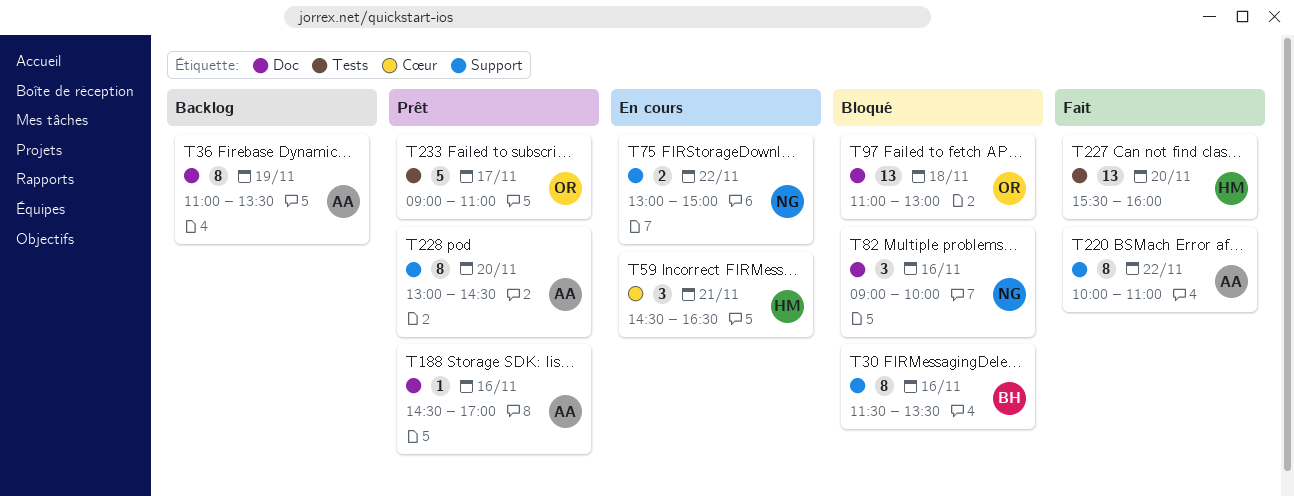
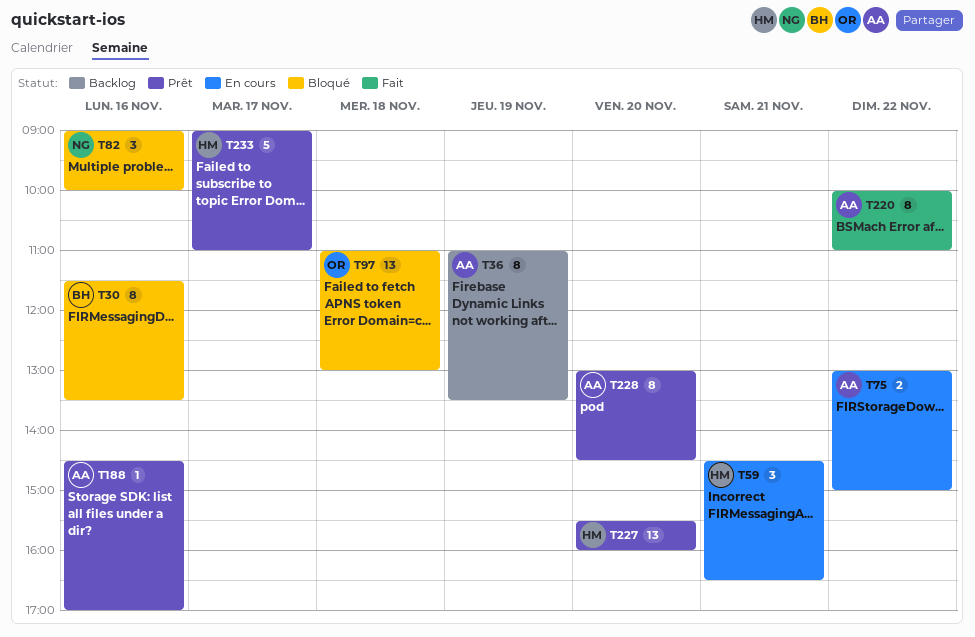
T75, owner: NG -> AA
T227, status: Fait -> Prêt
T233, owner: OR -> HM

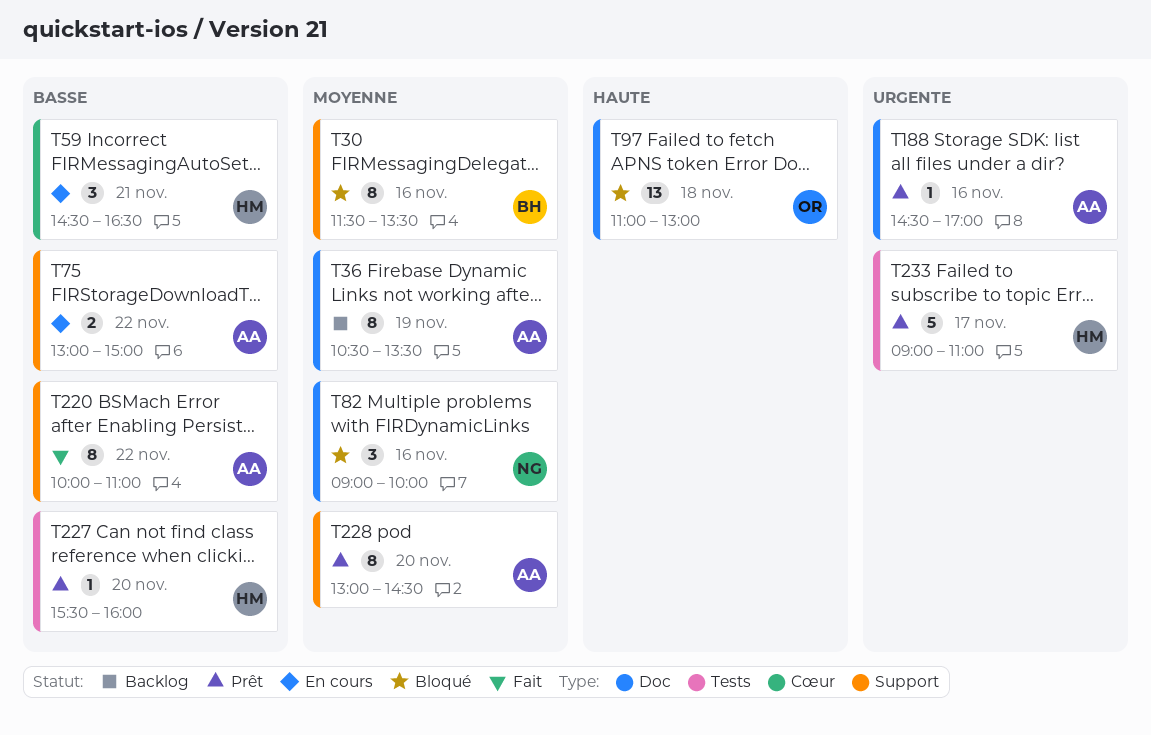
T36, begins: 11:00 -> 10:30
T227, estimate: 13 -> 1

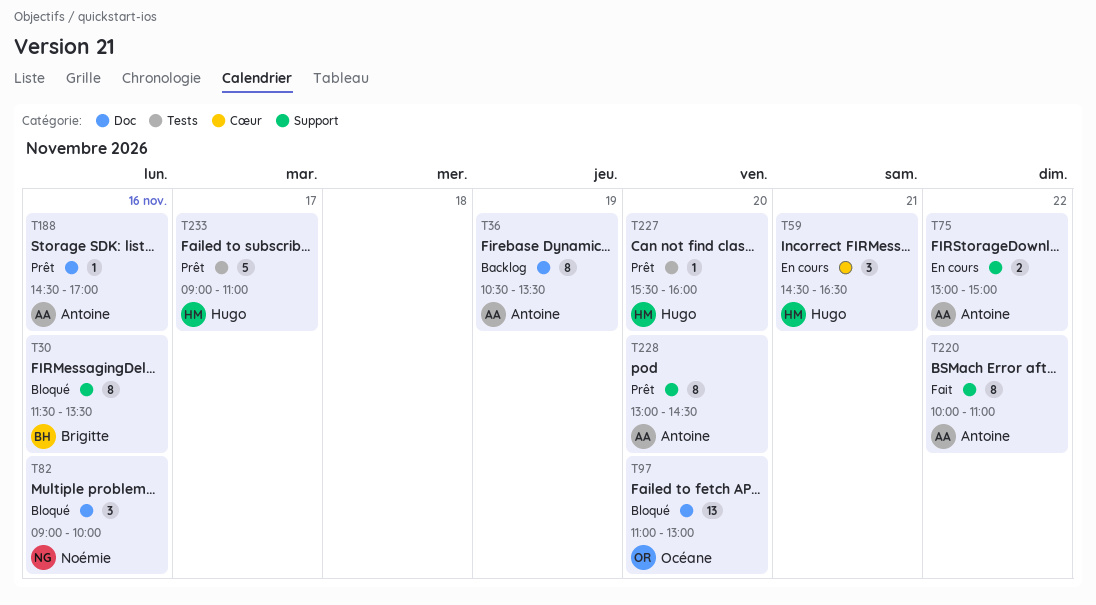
T97, day: Nov 18 -> Nov 20

